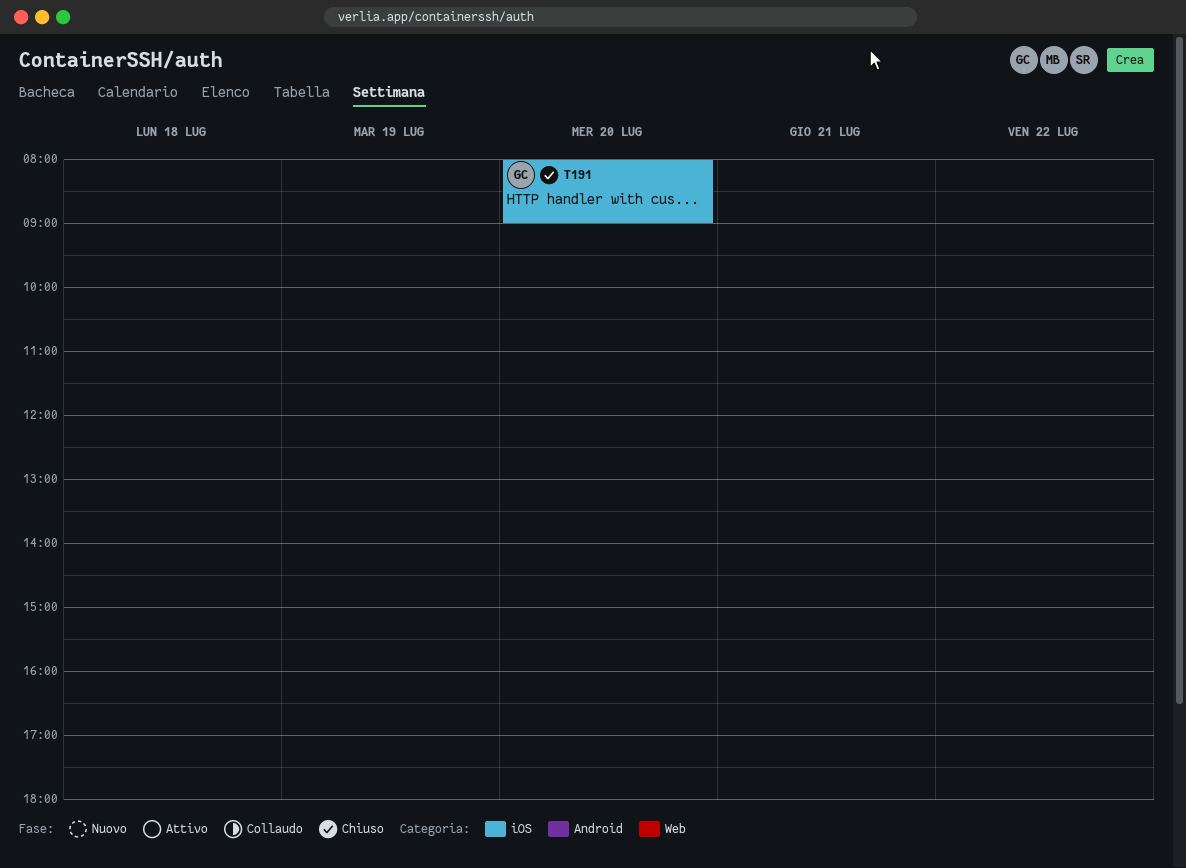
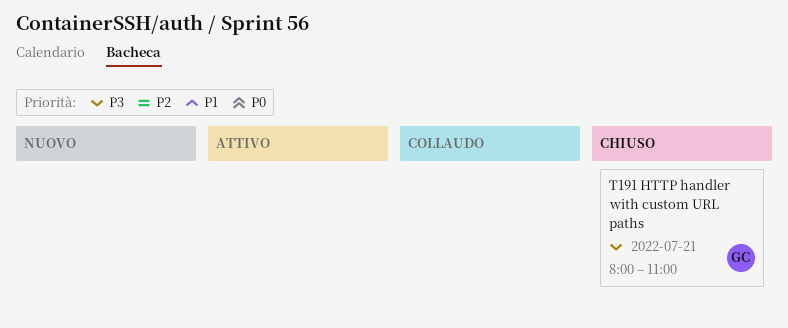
T191, day: Jul 20 -> Jul 21
T191, ends: 09:00 -> 11:00

